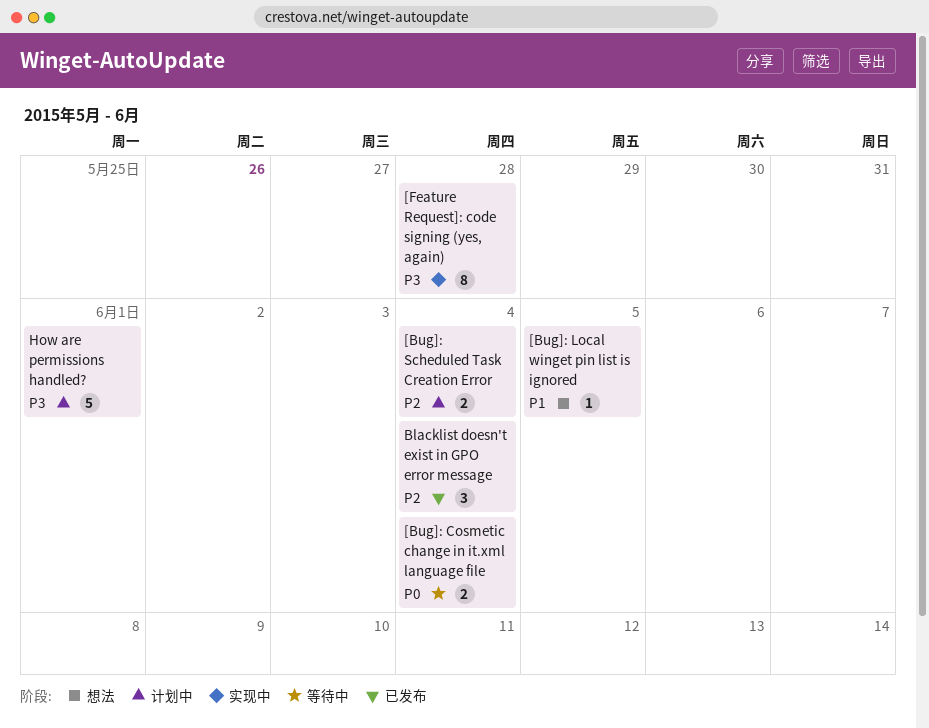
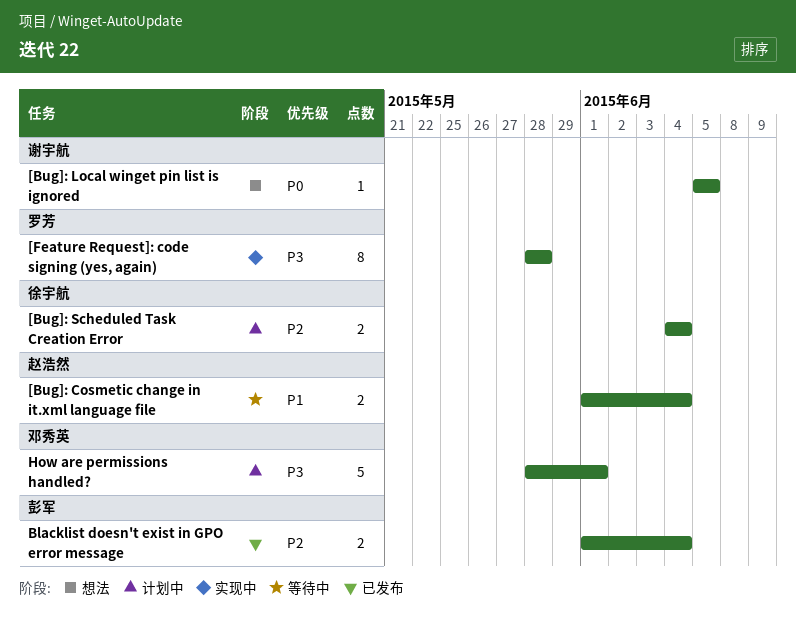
[Bug]: Cosmetic change in it.xml language file, priority: P0 -> P1
[Bug]: Local winget pin list is ignored, priority: P1 -> P0
Blacklist doesn't exist in GPO error message, estimate: 3 -> 2

